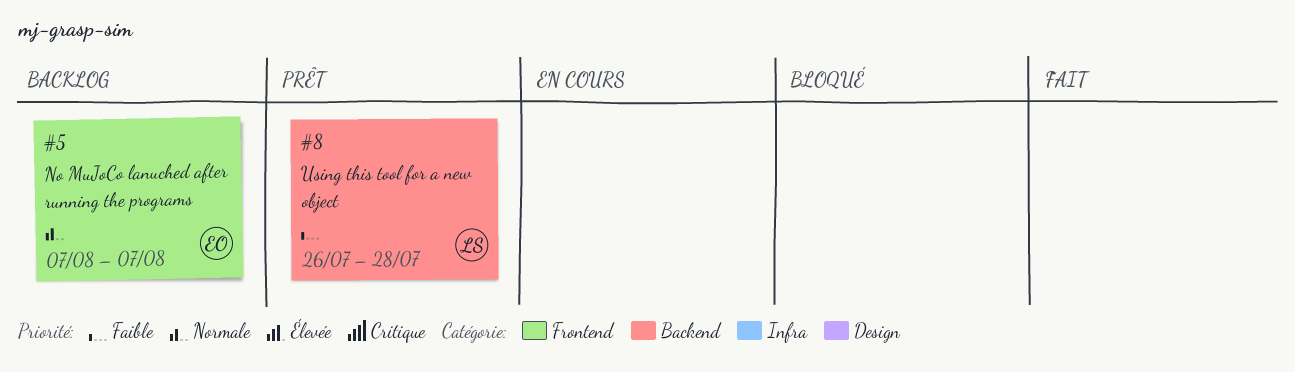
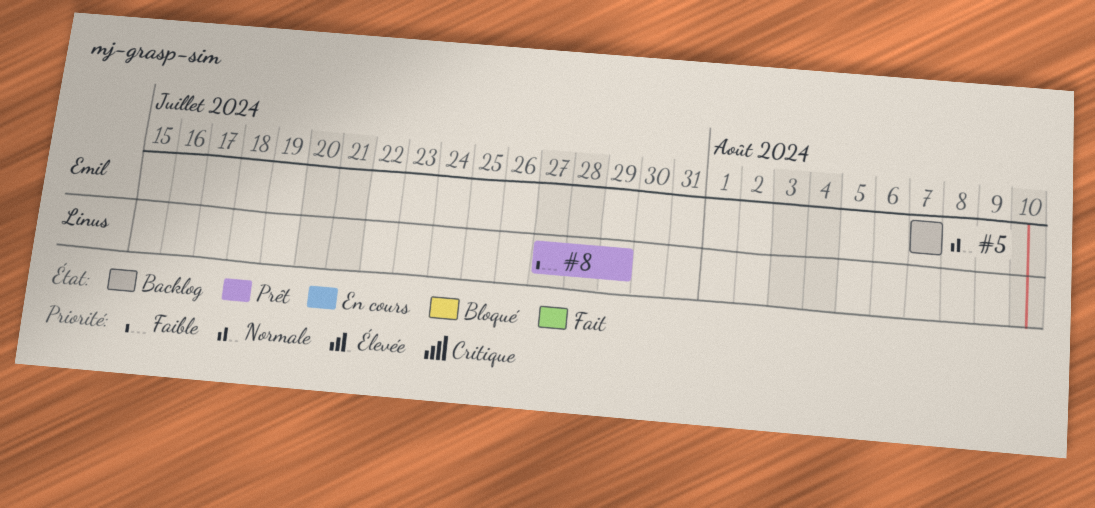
#8, start: Jul 26 -> Jul 27
#8, due: Jul 28 -> Jul 29

